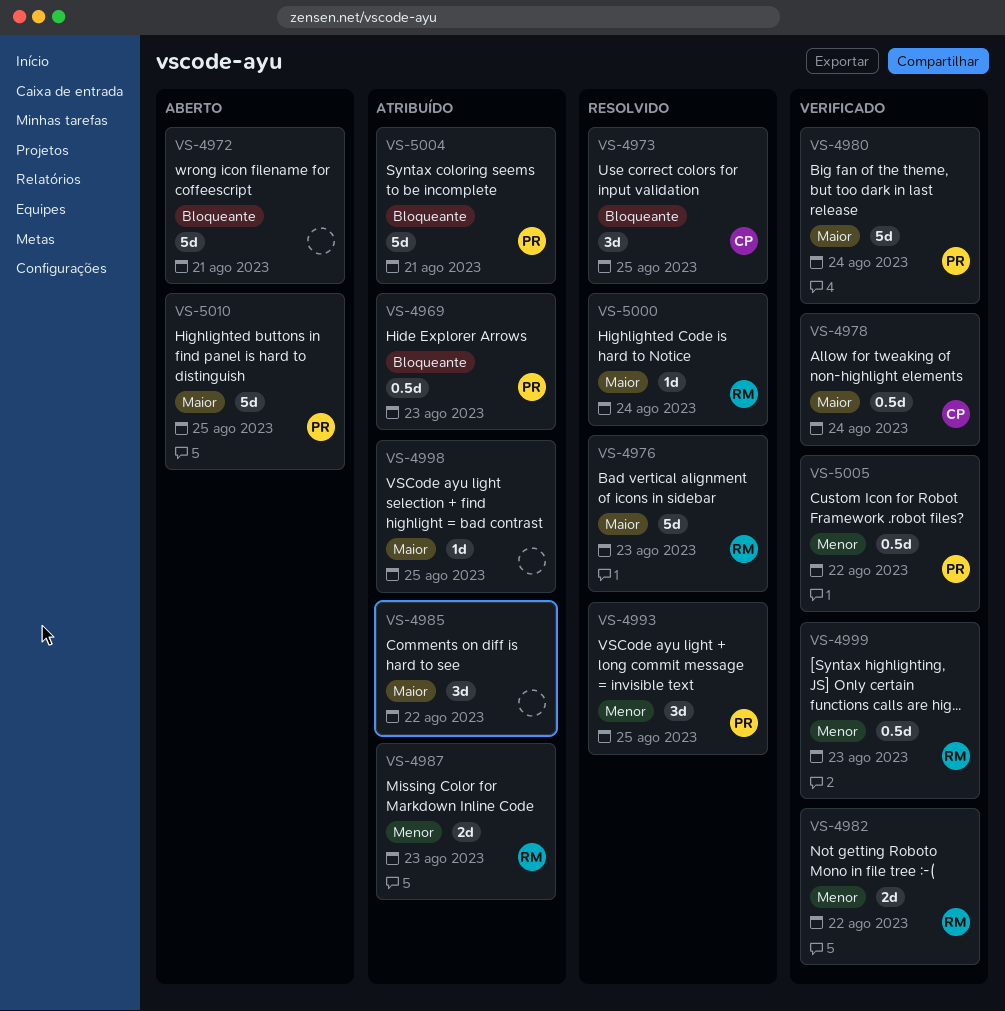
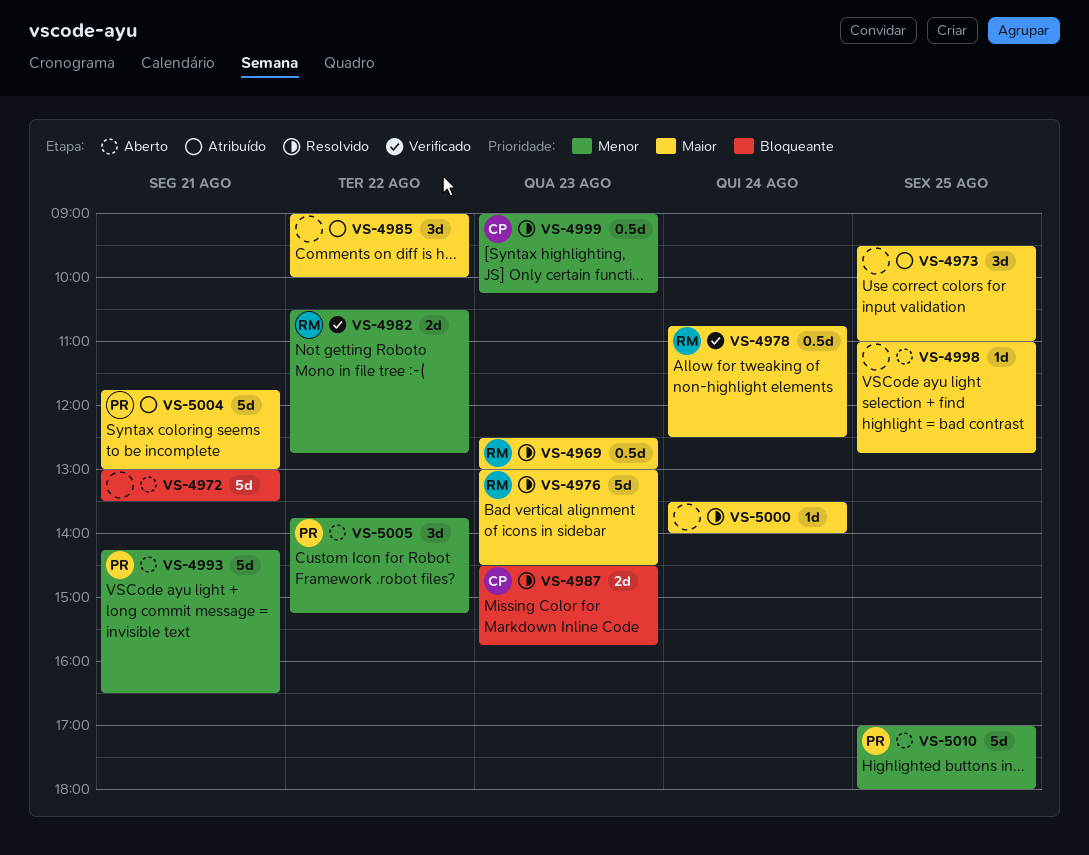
VS-4969, status: Atribuído -> Resolvido
VS-4969, owner: PR -> RM
VS-4969, priority: Bloqueante -> Maior
VS-4973, status: Resolvido -> Atribuído
VS-4973, owner: CP -> none
VS-4973, priority: Bloqueante -> Maior
VS-4978, owner: CP -> RM
VS-4980: present -> none
VS-4987, status: Atribuído -> Resolvido
VS-4987, owner: RM -> CP
VS-4987, priority: Menor -> Bloqueante
VS-4993, status: Resolvido -> Aberto
VS-4993, estimate: 3d -> 5d
VS-4993, day: Aug 25 -> Aug 21
VS-4998, status: Atribuído -> Aberto
VS-4999, status: Verificado -> Resolvido
VS-4999, owner: RM -> CP
VS-5000, owner: RM -> none
VS-5004, priority: Bloqueante -> Maior
VS-5005, status: Verificado -> Aberto
VS-5005, estimate: 0.5d -> 3d
VS-5010, priority: Maior -> Menor

